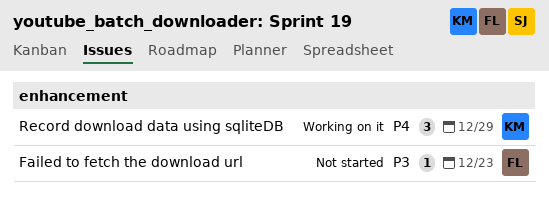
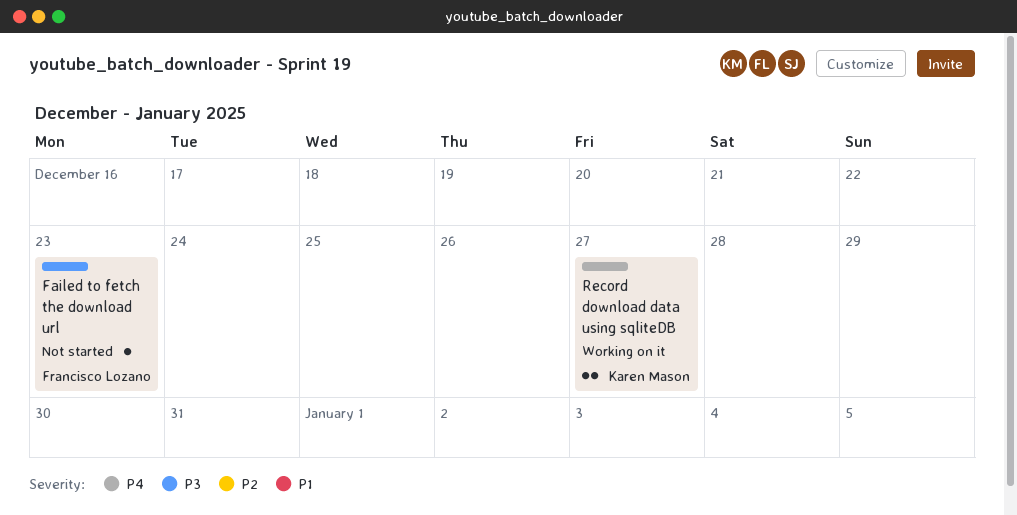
Record download data using sqliteDB, estimate: 3 -> 2
Record download data using sqliteDB, due: Dec 29 -> Dec 27

